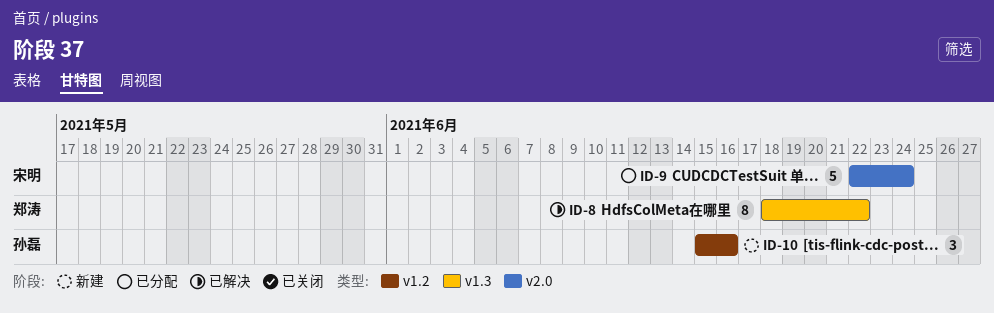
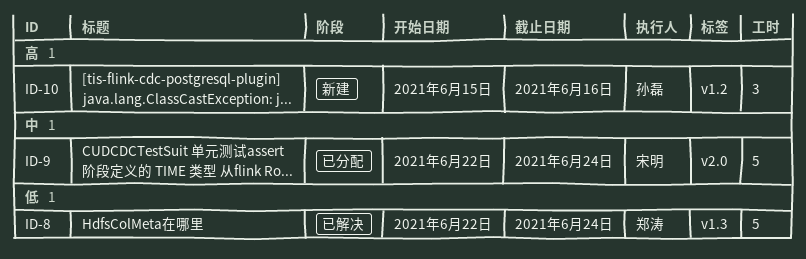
ID-8, estimate: 8 -> 5
ID-8, start: Jun 18 -> Jun 22
ID-8, due: Jun 22 -> Jun 24

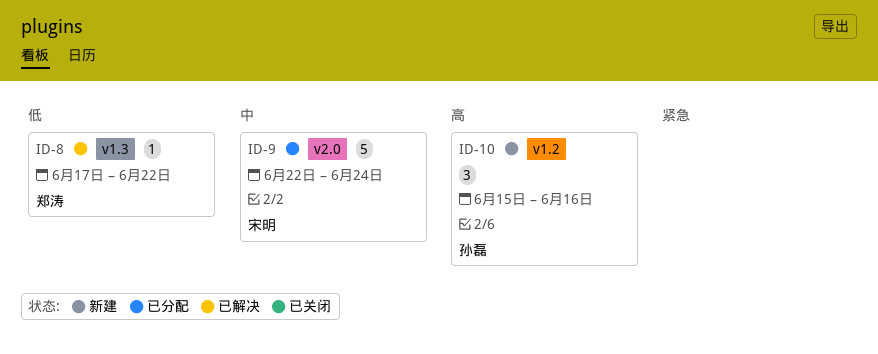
ID-8, estimate: 5 -> 1
ID-8, start: Jun 22 -> Jun 17
ID-8, due: Jun 24 -> Jun 22

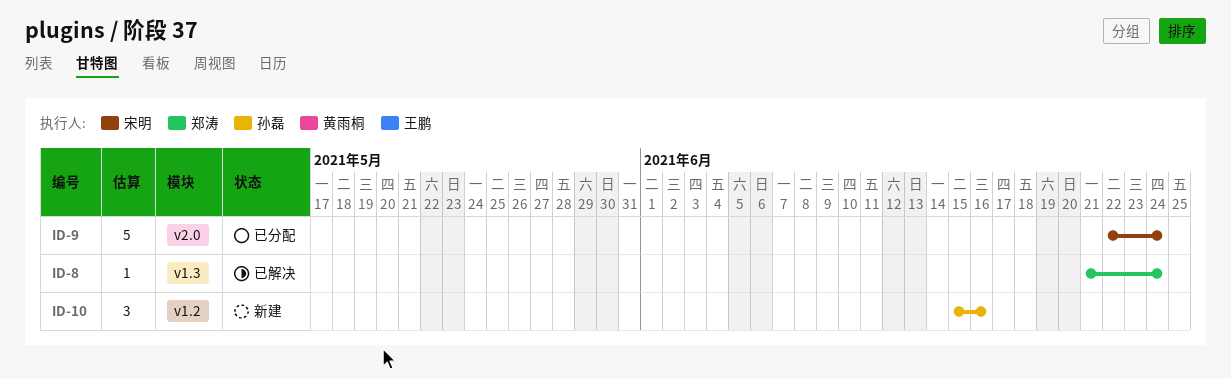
ID-8, start: Jun 17 -> Jun 21
ID-8, due: Jun 22 -> Jun 24

